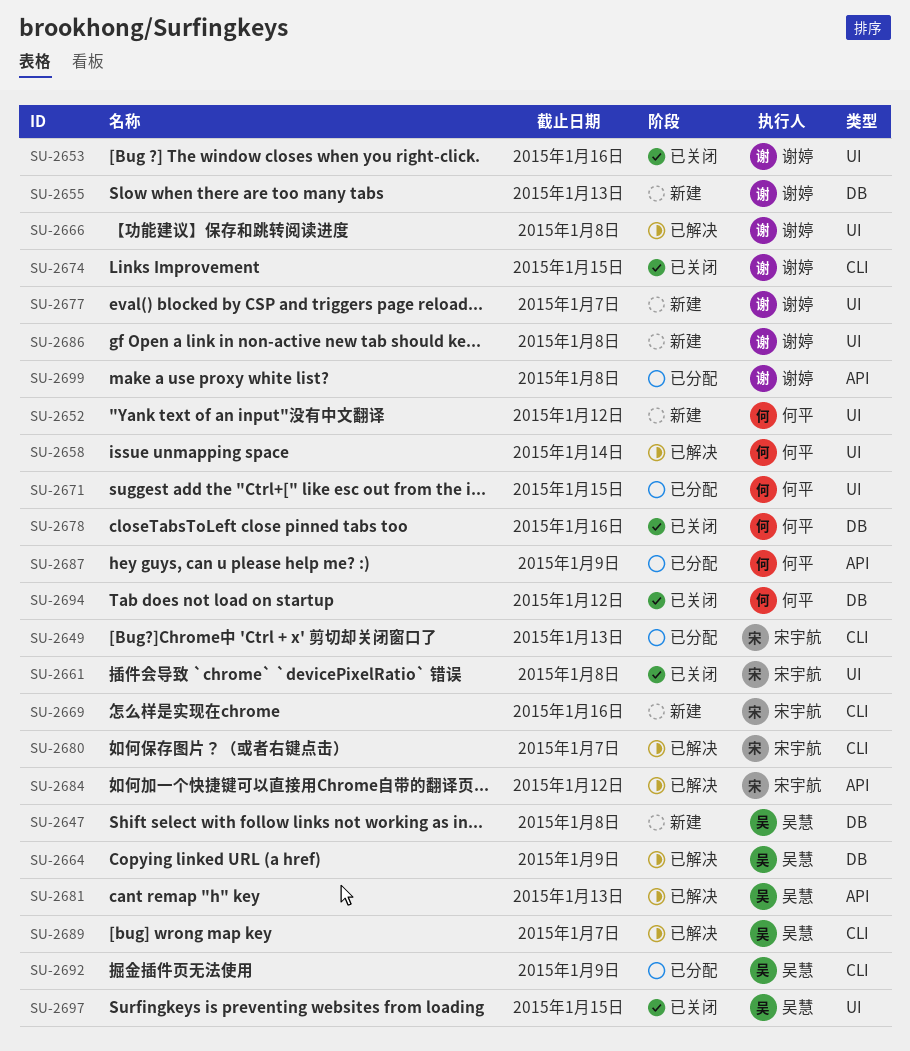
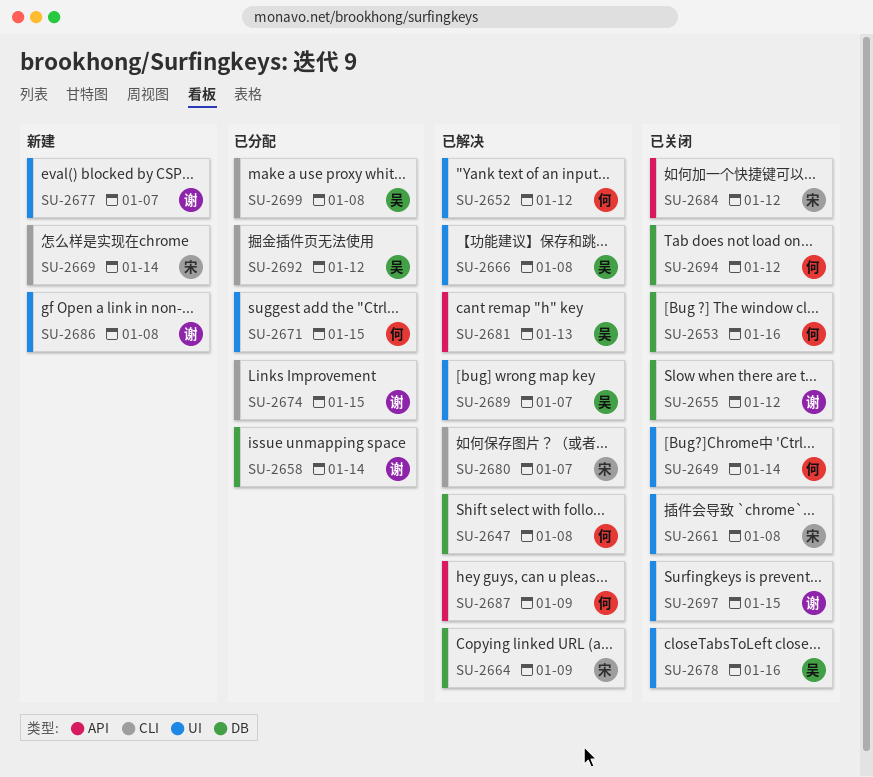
SU-2647, status: 新建 -> 已解决
SU-2647, owner: 吴慧 -> 何平
SU-2649, status: 已分配 -> 已关闭
SU-2649, owner: 宋宇航 -> 何平
SU-2649, label: CLI -> UI
SU-2649, due: Jan 13 -> Jan 14
SU-2652, status: 新建 -> 已解决
SU-2653, owner: 谢婷 -> 何平
SU-2653, label: UI -> DB
SU-2655, status: 新建 -> 已关闭
SU-2655, due: Jan 13 -> Jan 12
SU-2658, status: 已解决 -> 已分配
SU-2658, owner: 何平 -> 谢婷
SU-2658, label: UI -> DB
SU-2664, owner: 吴慧 -> 宋宇航
SU-2666, owner: 谢婷 -> 吴慧
SU-2669, due: Jan 16 -> Jan 14
SU-2674, status: 已关闭 -> 已分配
SU-2678, owner: 何平 -> 吴慧
SU-2678, label: DB -> UI
SU-2684, status: 已解决 -> 已关闭
SU-2687, status: 已分配 -> 已解决
SU-2689, label: CLI -> UI
SU-2692, due: Jan 9 -> Jan 12
SU-2697, owner: 吴慧 -> 谢婷
SU-2699, owner: 谢婷 -> 吴慧
SU-2699, label: API -> CLI

